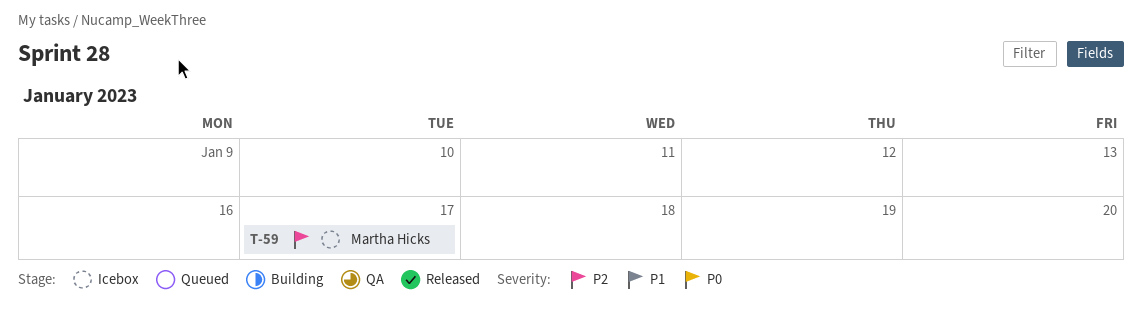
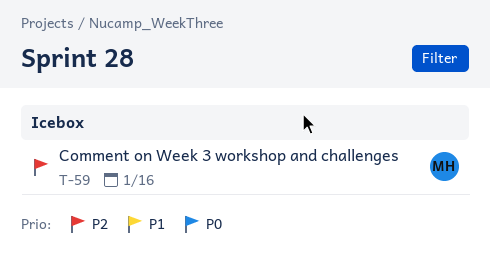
T-59, due: Jan 17 -> Jan 16

